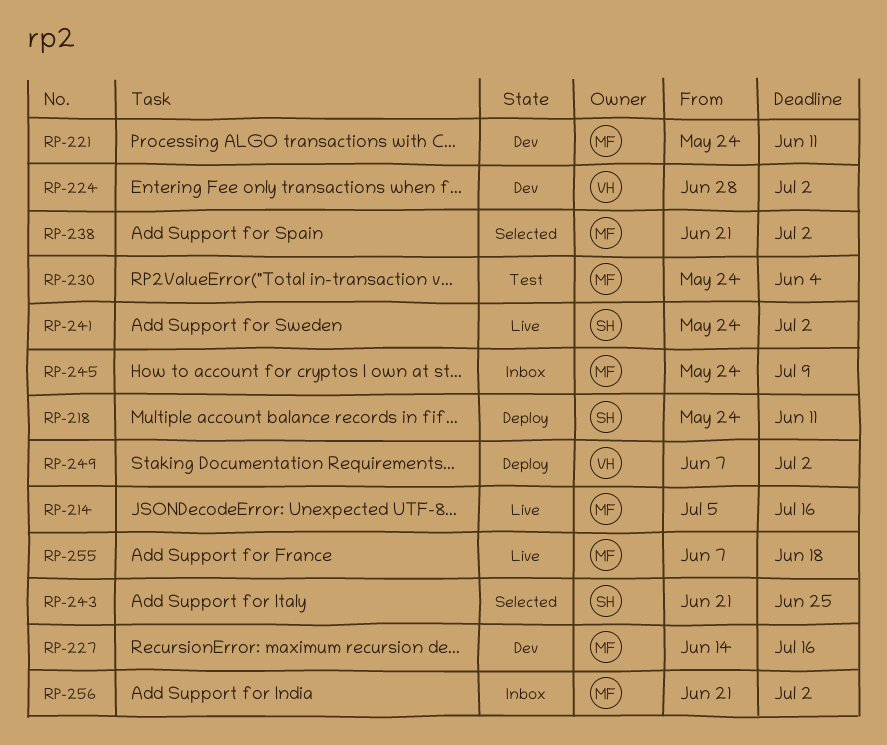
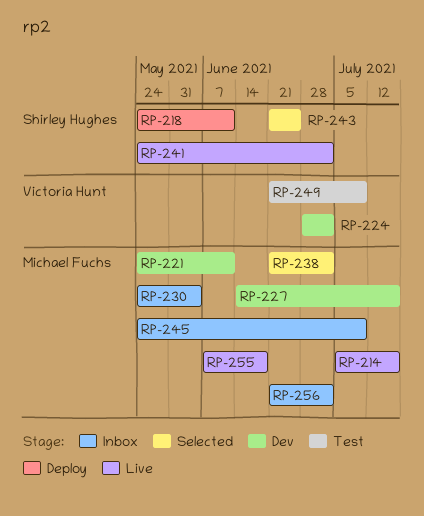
RP-230, status: Test -> Inbox
RP-249, status: Deploy -> Test
RP-249, start: Jun 7 -> Jun 21
RP-249, due: Jul 2 -> Jul 9

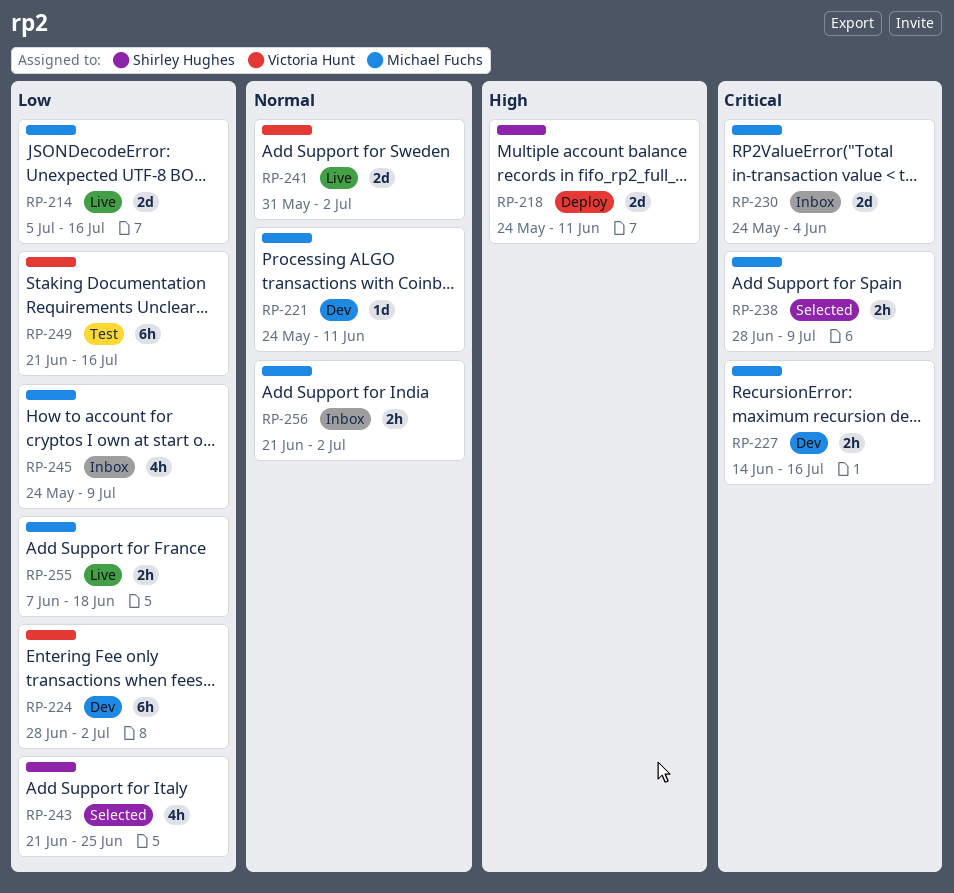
RP-238, start: Jun 21 -> Jun 28
RP-238, due: Jul 2 -> Jul 9
RP-241, owner: Shirley Hughes -> Victoria Hunt
RP-241, start: May 24 -> May 31
RP-249, due: Jul 9 -> Jul 16

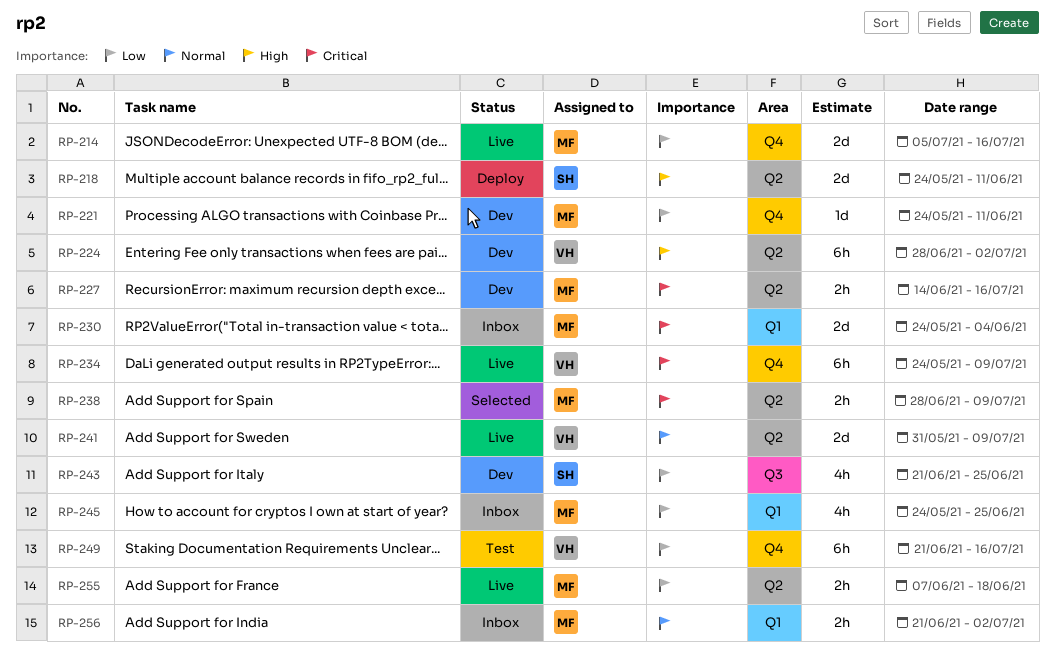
RP-221, priority: Normal -> Low
RP-224, priority: Low -> High
RP-234: none -> present
RP-241, due: Jul 2 -> Jul 9
RP-243, status: Selected -> Dev
RP-245, due: Jul 9 -> Jun 25

